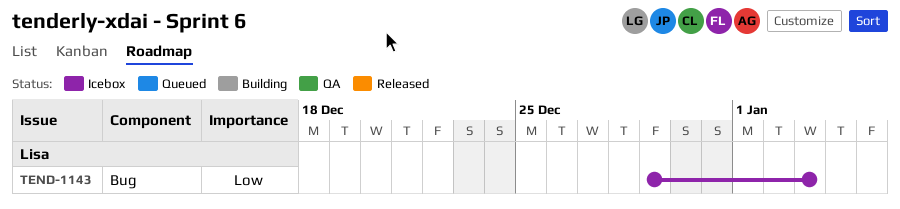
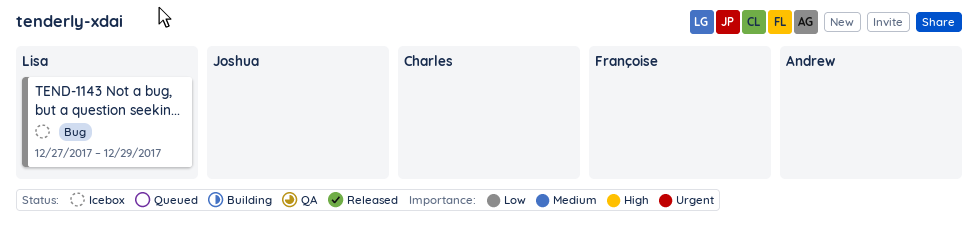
TEND-1143, start: Dec 29 -> Dec 27
TEND-1143, due: Jan 3 -> Dec 29

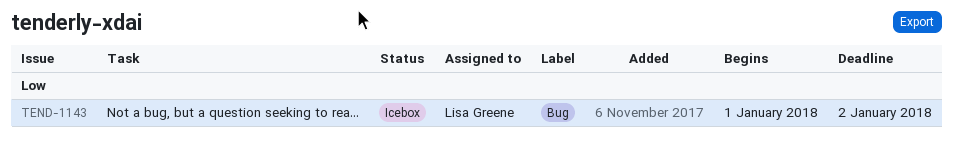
TEND-1143, start: Dec 27 -> Jan 1
TEND-1143, due: Dec 29 -> Jan 2

